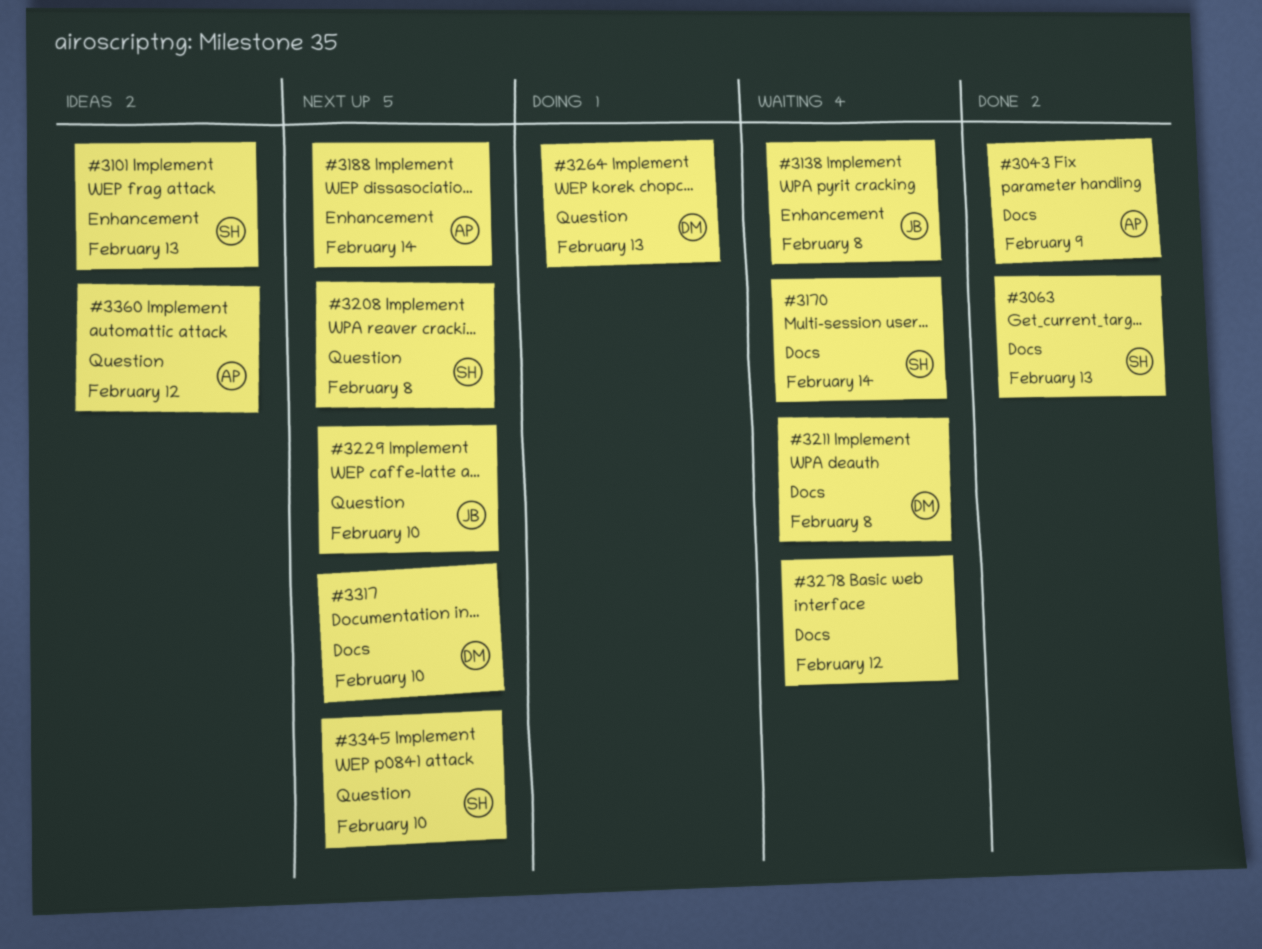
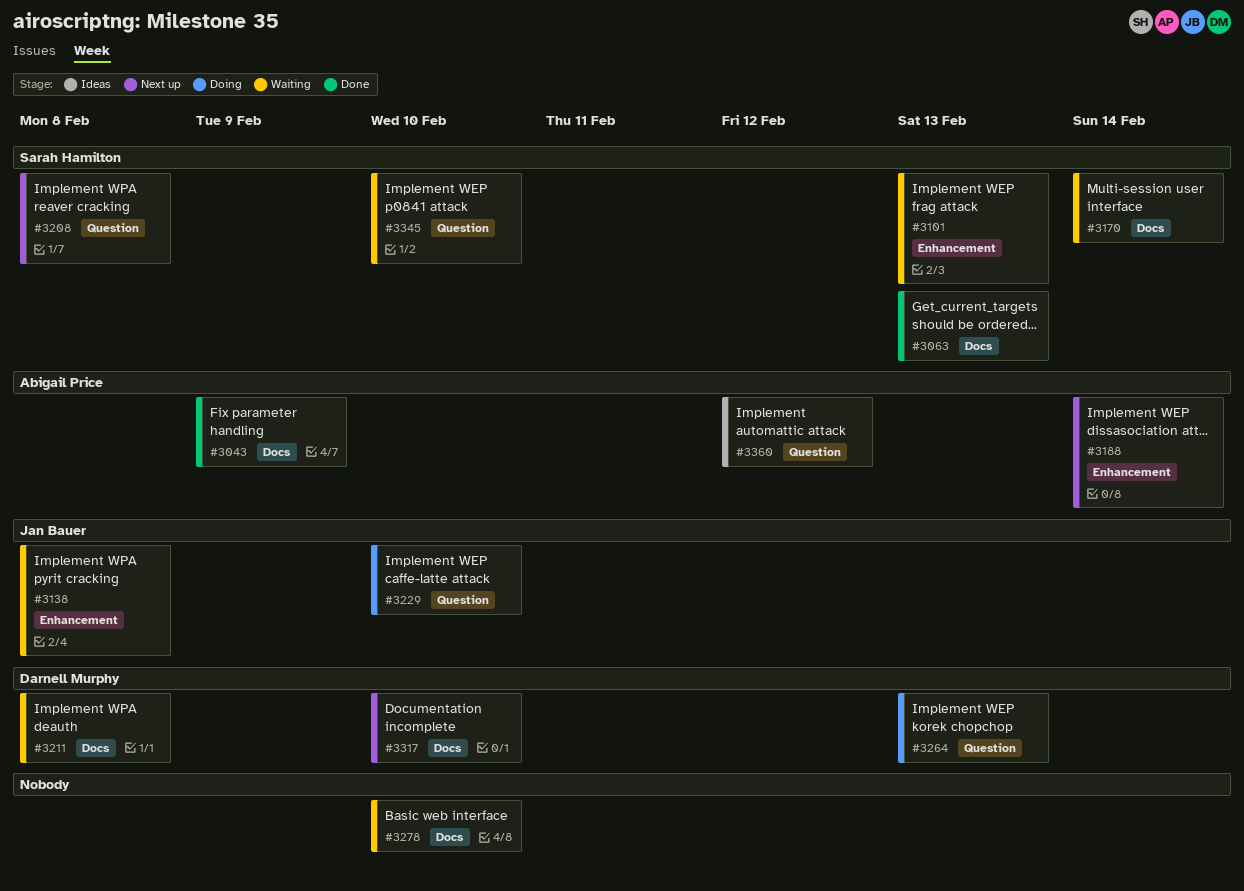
#3101, status: Ideas -> Waiting
#3229, status: Next up -> Doing
#3278, due: Feb 12 -> Feb 10
#3345, status: Next up -> Waiting

